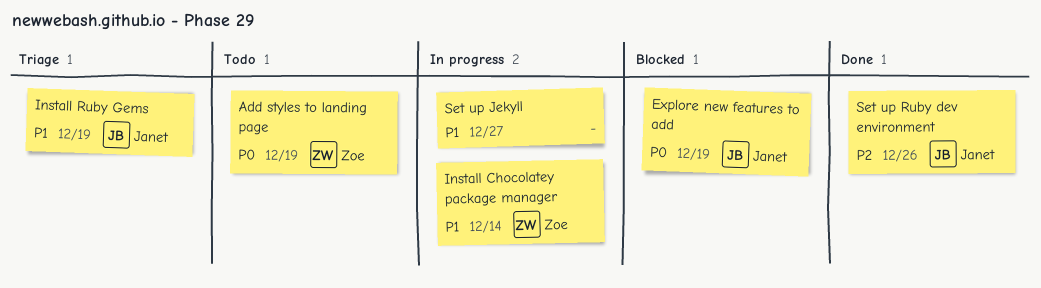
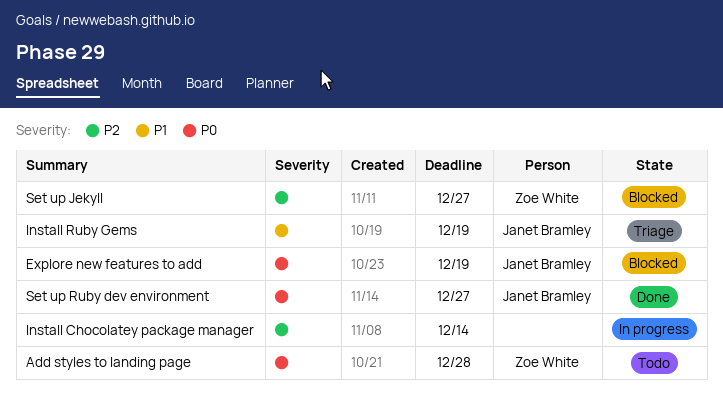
Add styles to landing page, due: Dec 19 -> Dec 28
Install Chocolatey package manager, owner: Zoe White -> none
Install Chocolatey package manager, priority: P1 -> P2
Set up Jekyll, status: In progress -> Blocked
Set up Jekyll, owner: none -> Zoe White
Set up Jekyll, priority: P1 -> P2
Set up Ruby dev environment, priority: P2 -> P0
Set up Ruby dev environment, due: Dec 26 -> Dec 27

